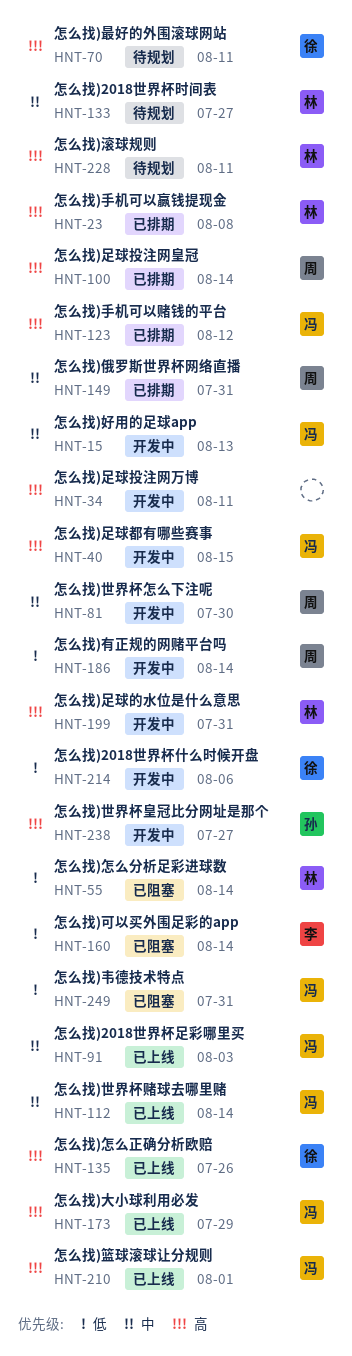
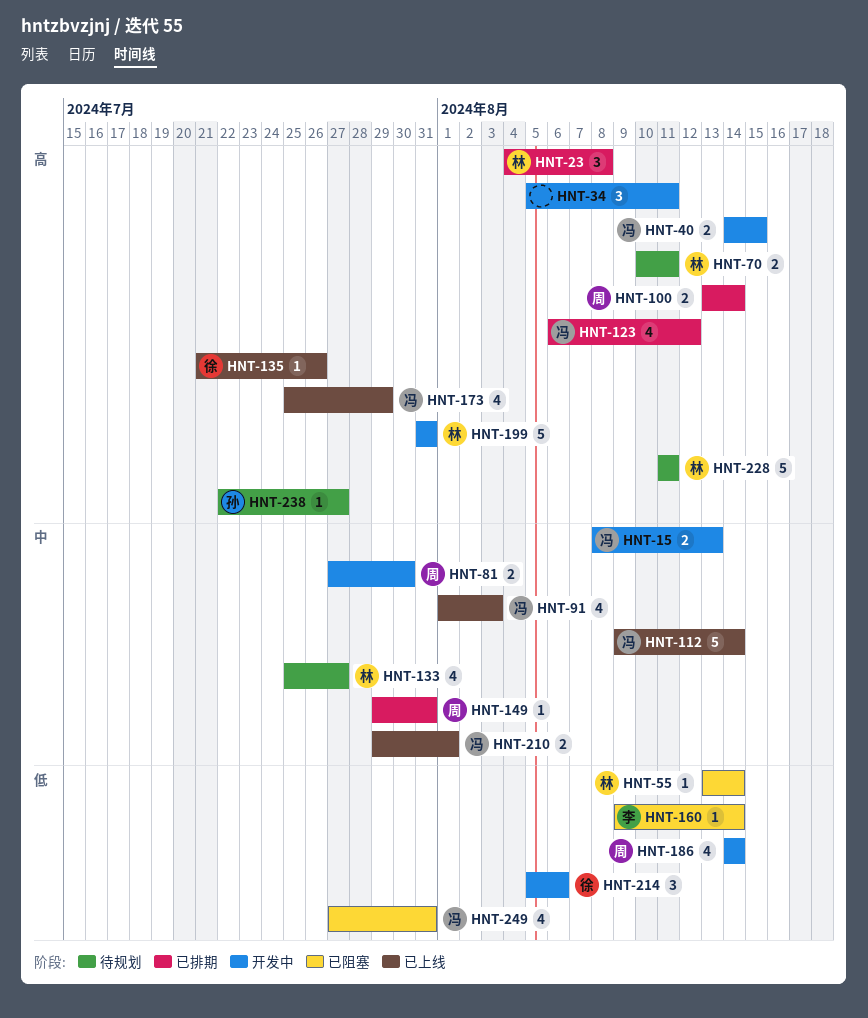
HNT-70, owner: 徐 -> 林
HNT-210, priority: 高 -> 中
HNT-238, status: 开发中 -> 待规划

